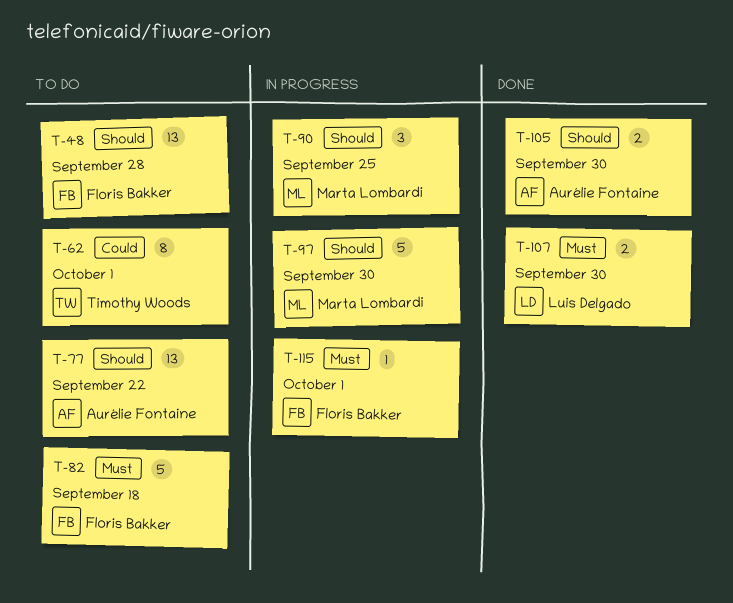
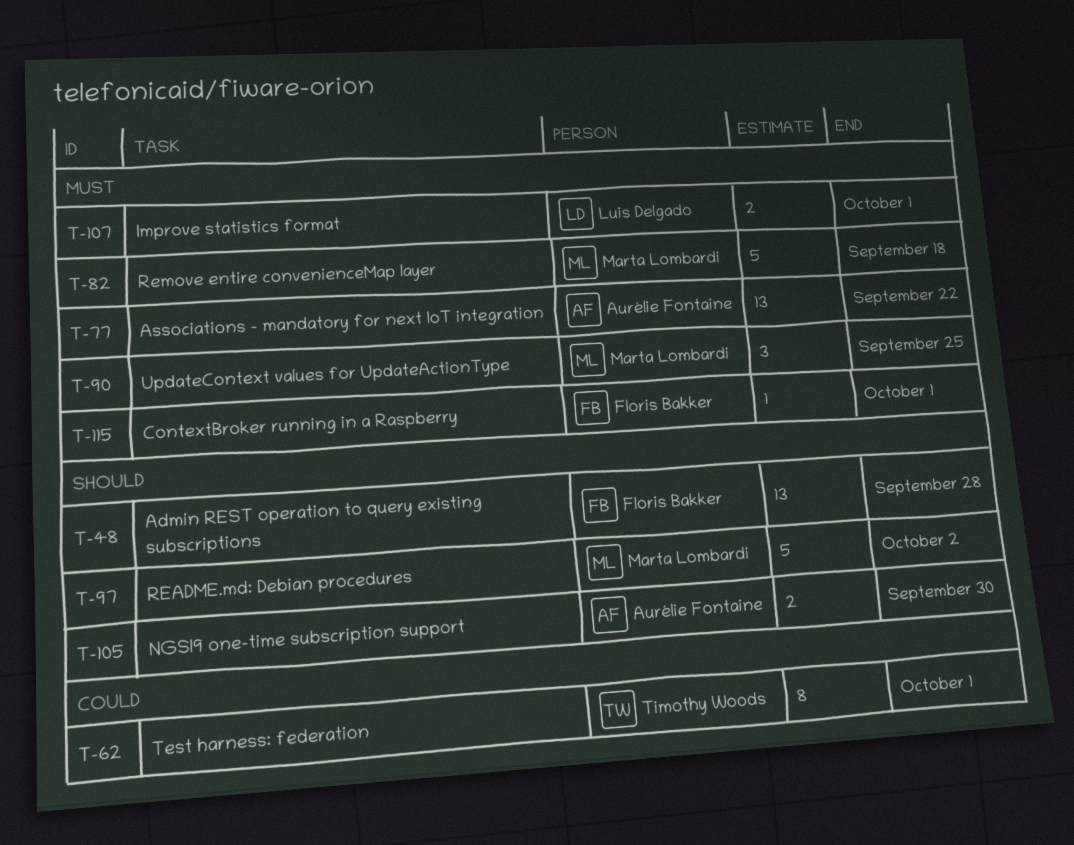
T-77, priority: Should -> Must
T-82, owner: Floris Bakker -> Marta Lombardi
T-90, priority: Should -> Must
T-97, due: Sep 30 -> Oct 2
T-107, due: Sep 30 -> Oct 1

